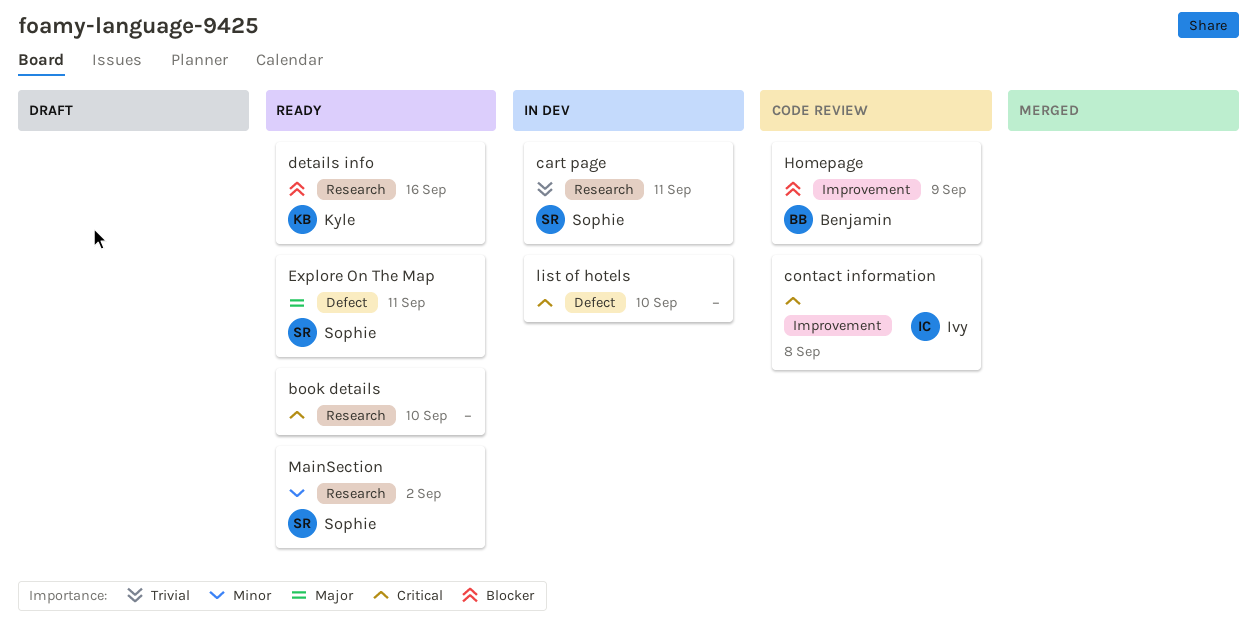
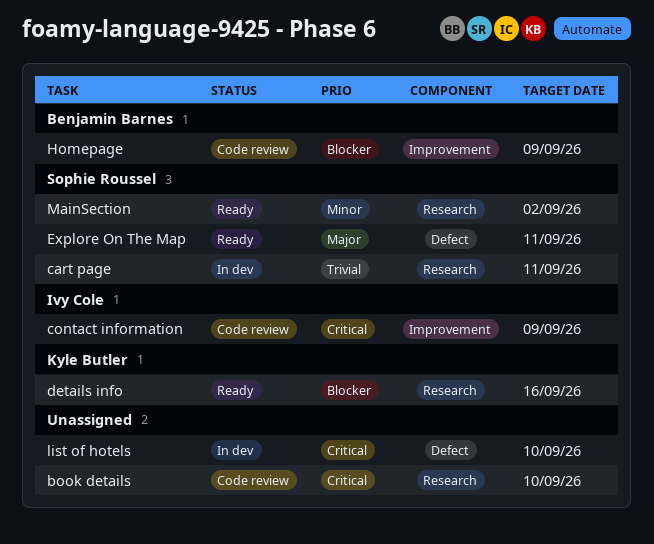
book details, status: Ready -> Code review
contact information, due: Sep 8 -> Sep 9

